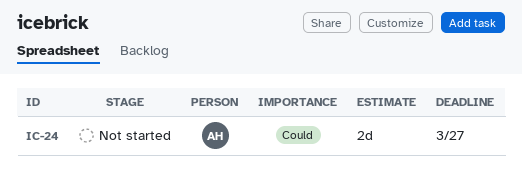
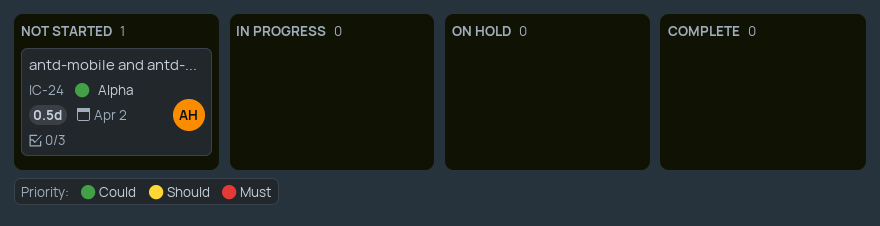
IC-24, estimate: 2d -> 0.5d
IC-24, due: Mar 27 -> Apr 2

